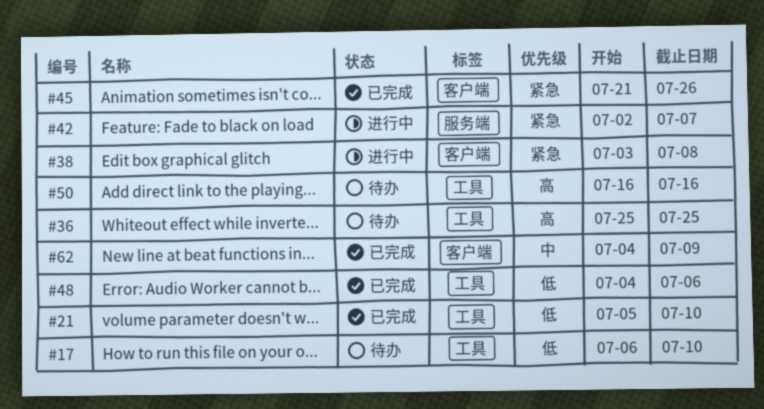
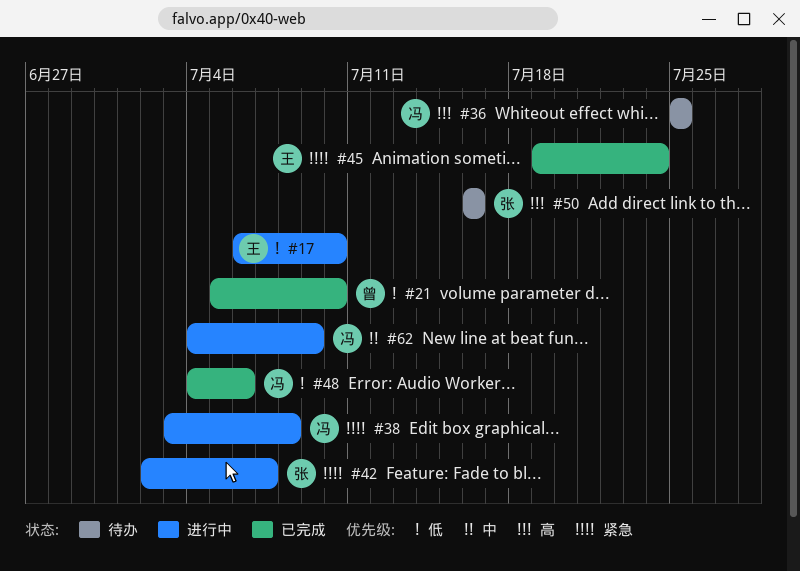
#17, status: 待办 -> 进行中
#45, start: Jul 21 -> Jul 19
#45, due: Jul 26 -> Jul 24
#62, status: 已完成 -> 进行中

